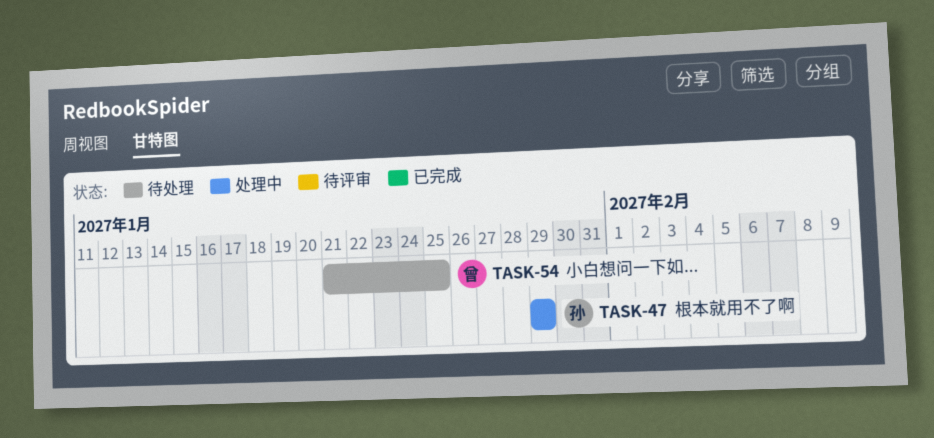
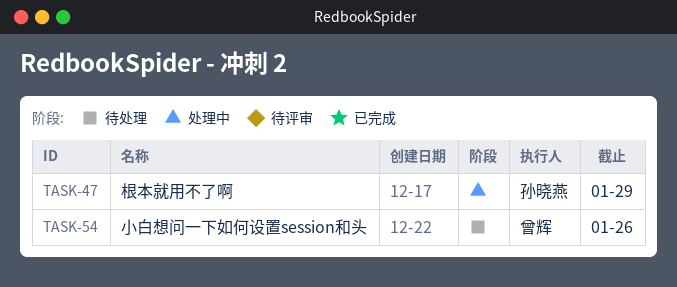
TASK-54, due: Jan 25 -> Jan 26

